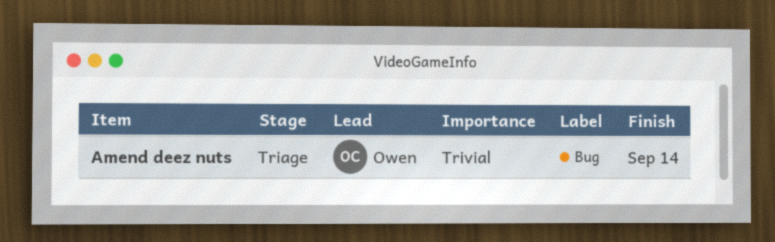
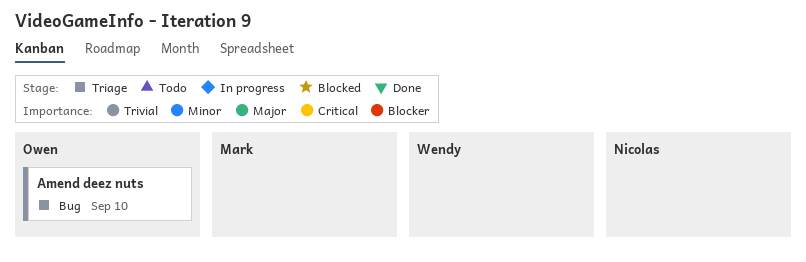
Amend deez nuts, due: Sep 14 -> Sep 10

